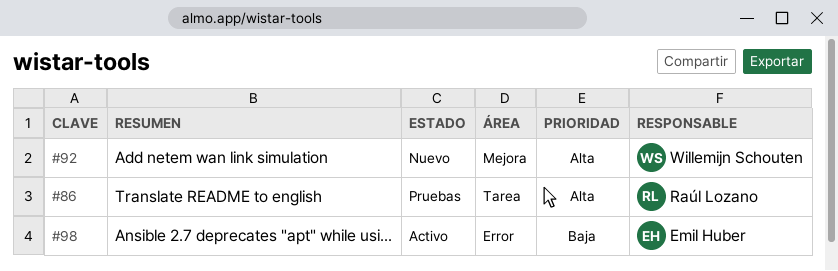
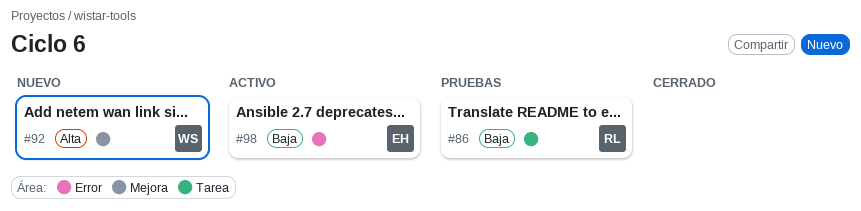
#86, priority: Alta -> Baja

